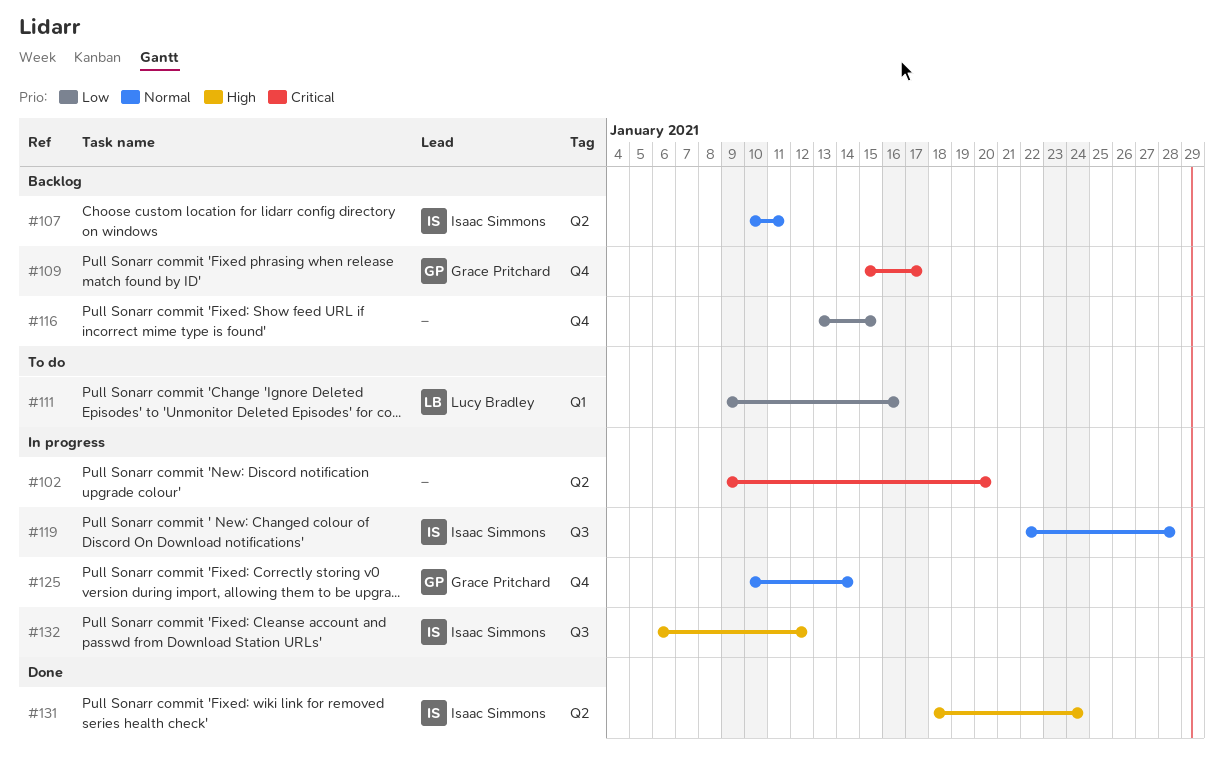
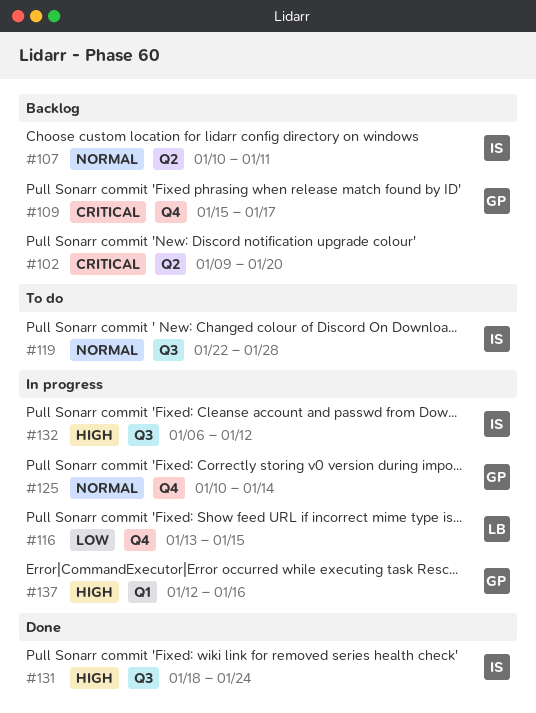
#102, status: In progress -> Backlog
#111: present -> none
#116, status: Backlog -> In progress
#116, owner: none -> Lucy Bradley
#119, status: In progress -> To do
#131, label: Q2 -> Q3
#137: none -> present

